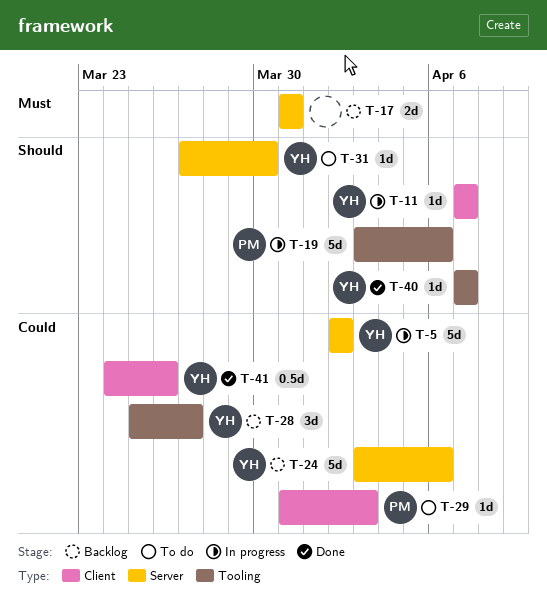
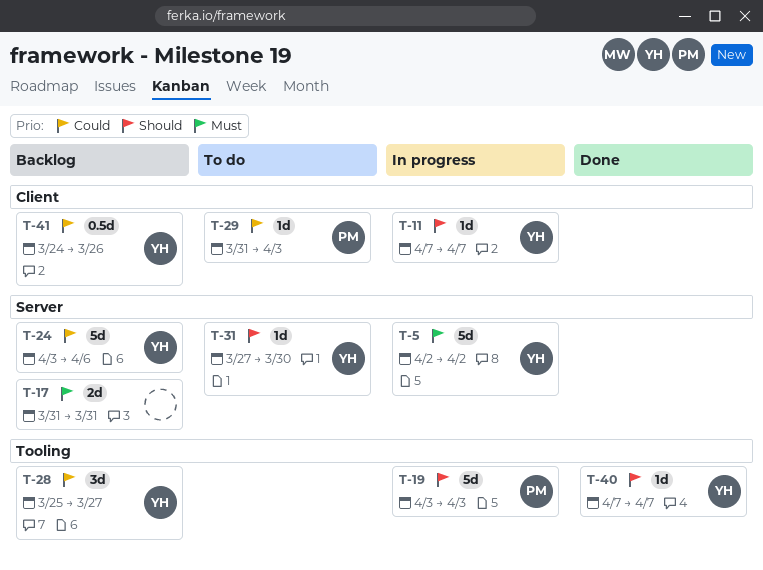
T-5, priority: Could -> Must
T-19, due: Apr 6 -> Apr 3
T-41, status: Done -> Backlog

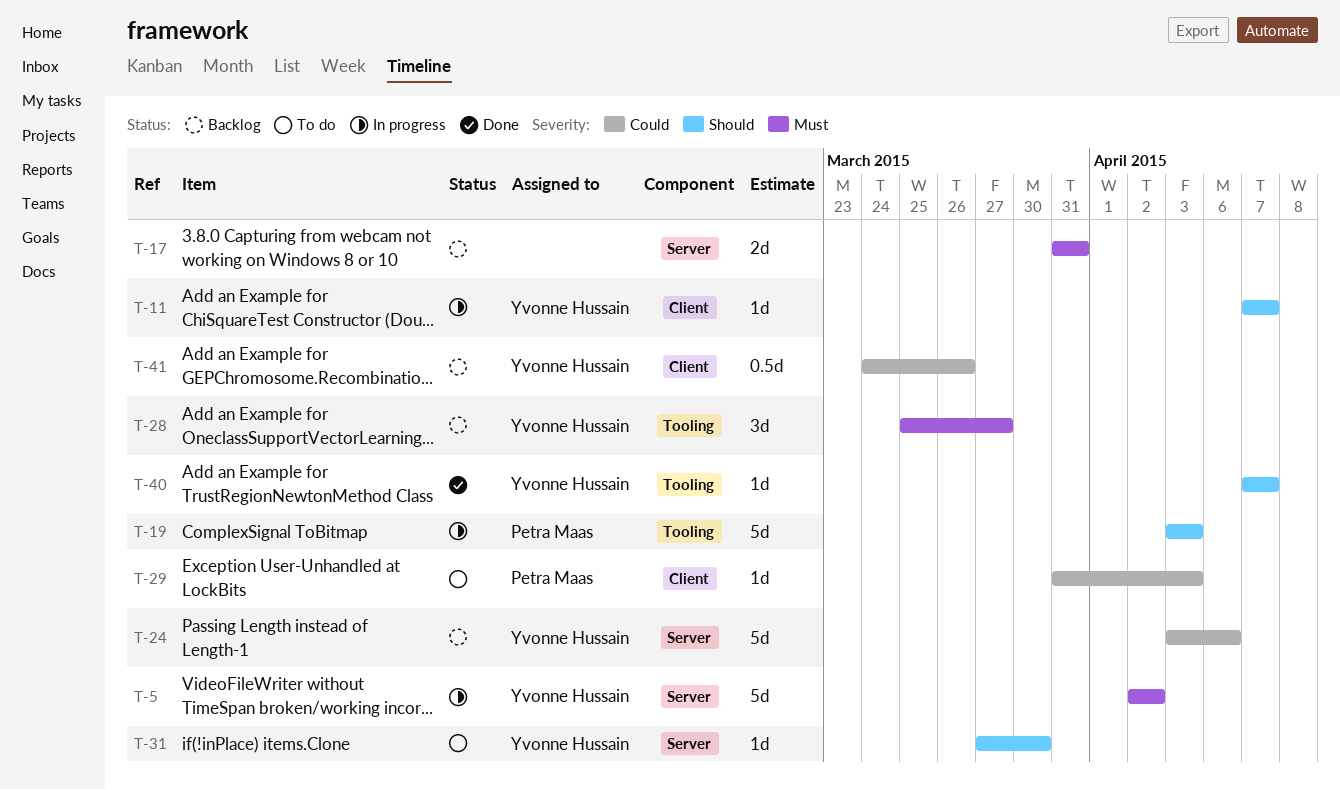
T-28, priority: Could -> Must

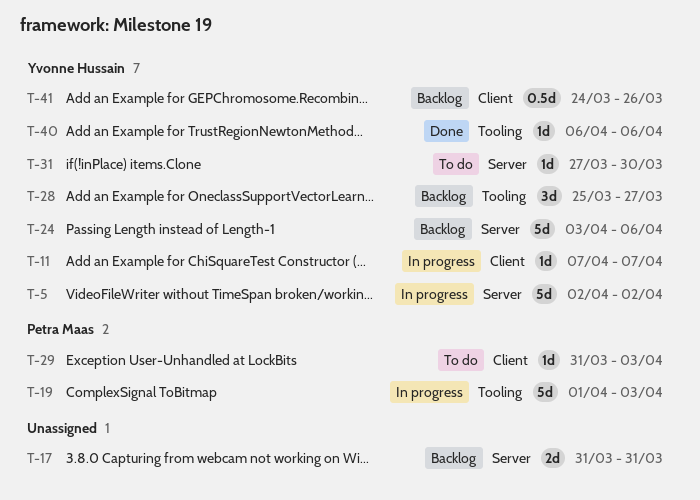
T-19, start: Apr 3 -> Apr 1
T-40, start: Apr 7 -> Apr 6
T-40, due: Apr 7 -> Apr 6

